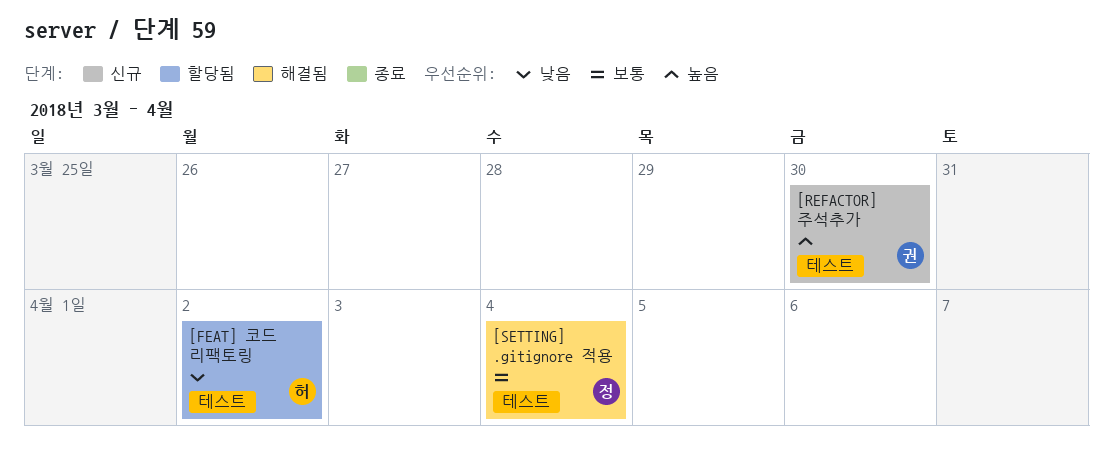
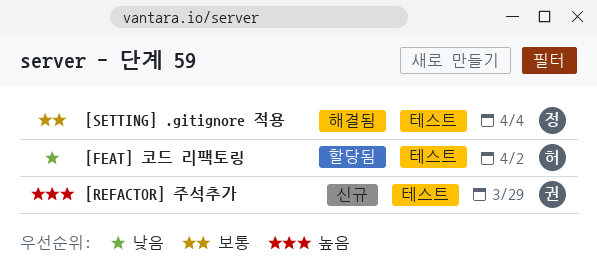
[REFACTOR] 주석추가, due: Mar 30 -> Mar 29

